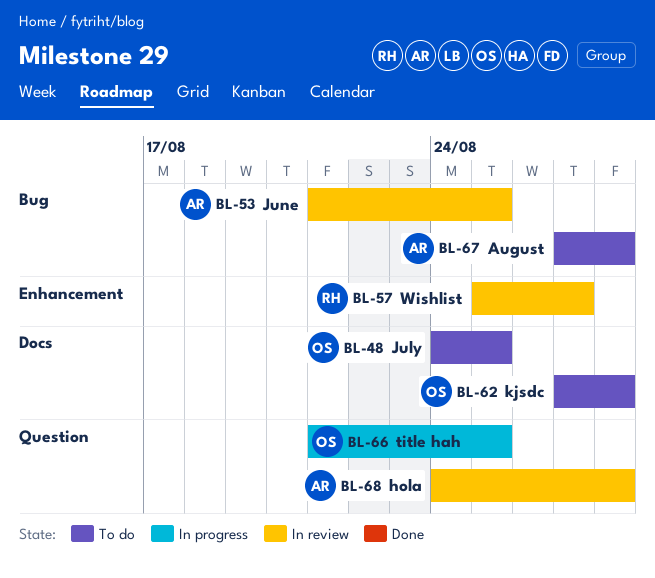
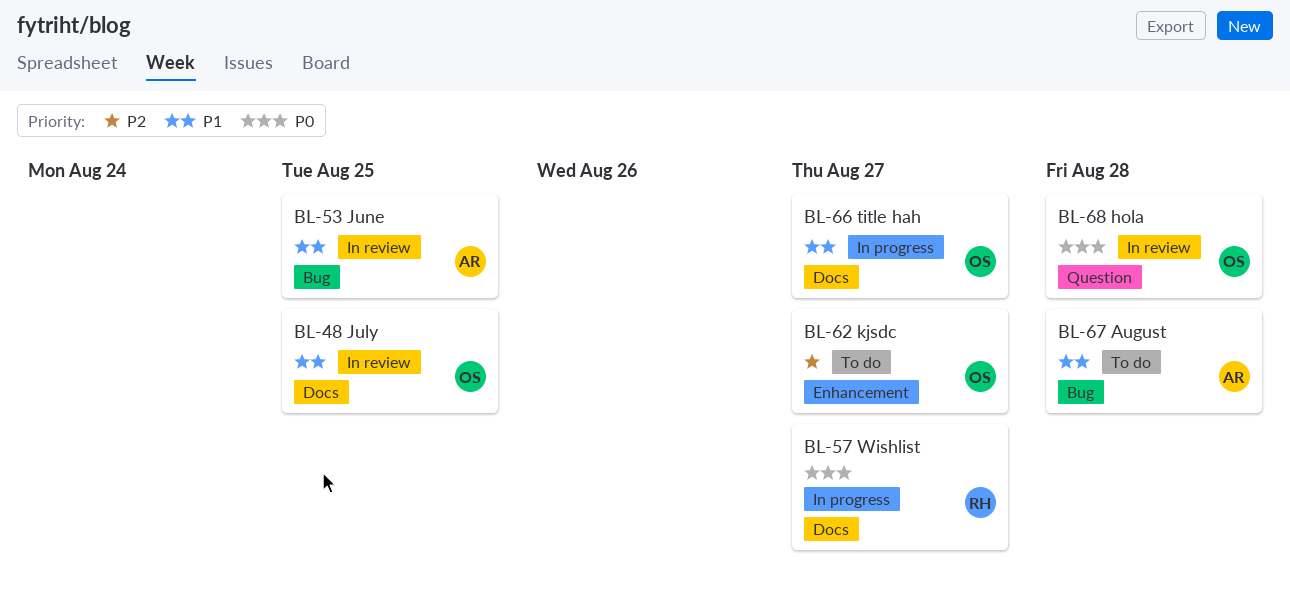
BL-48, status: To do -> In review
BL-57, status: In review -> In progress
BL-57, label: Enhancement -> Docs
BL-62, label: Docs -> Enhancement
BL-62, due: Aug 28 -> Aug 27
BL-66, label: Question -> Docs
BL-66, due: Aug 25 -> Aug 27
BL-68, owner: AR -> OS

